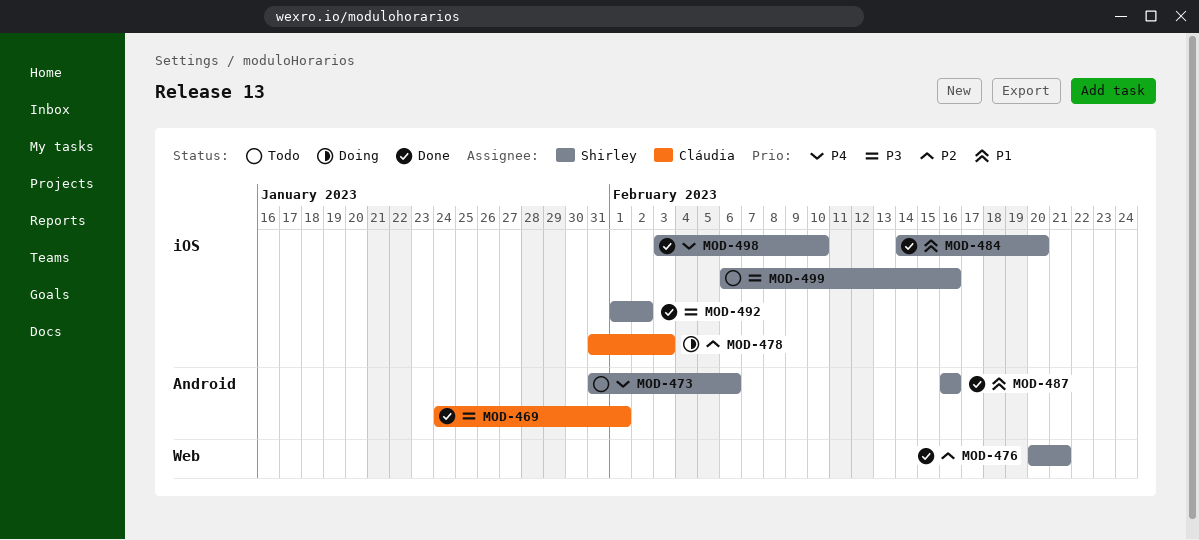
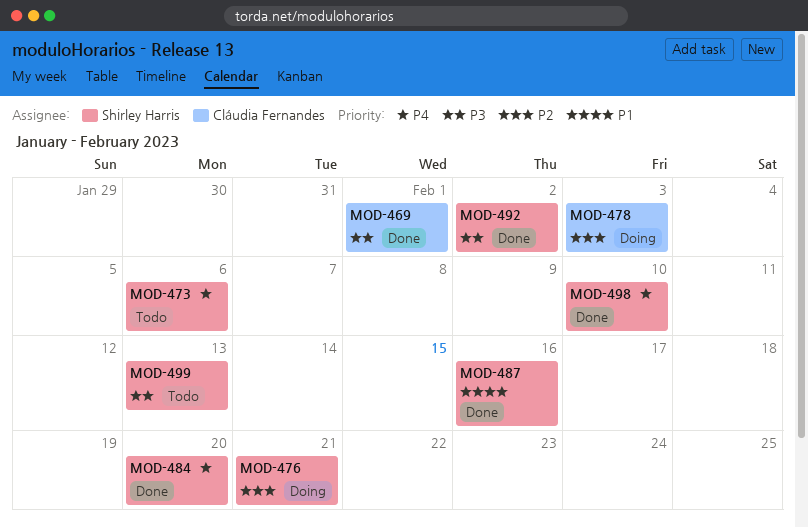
MOD-476, status: Done -> Doing
MOD-484, priority: P1 -> P4
MOD-499, due: Feb 16 -> Feb 13

